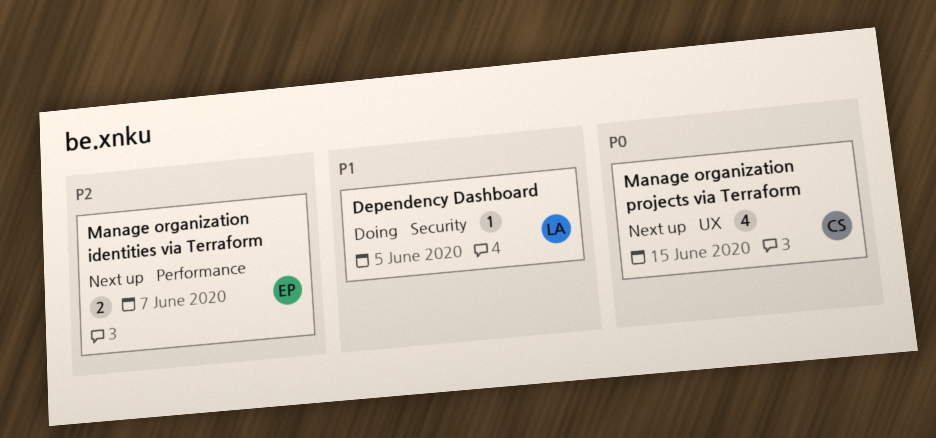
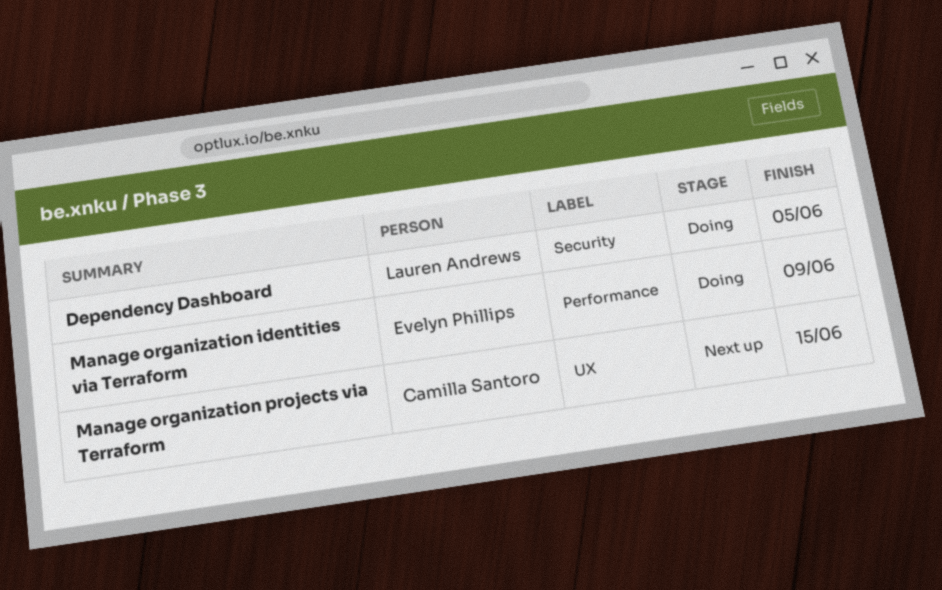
Manage organization identities via Terraform, status: Next up -> Doing
Manage organization identities via Terraform, due: Jun 7 -> Jun 9

